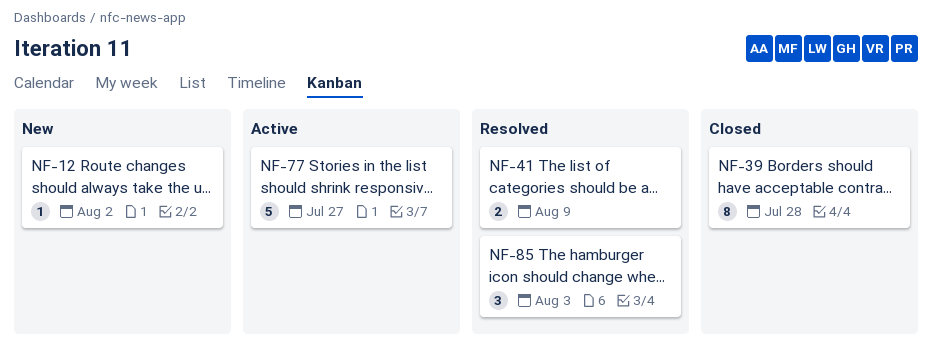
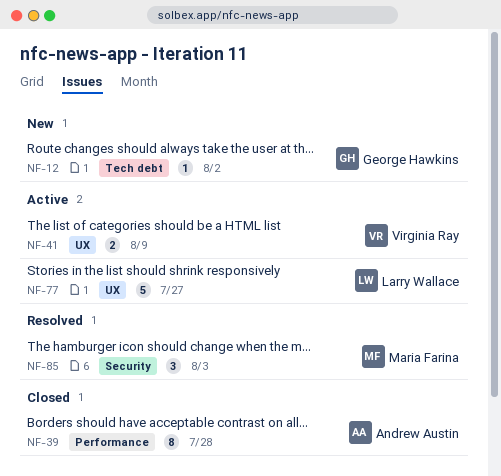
NF-41, status: Resolved -> Active

